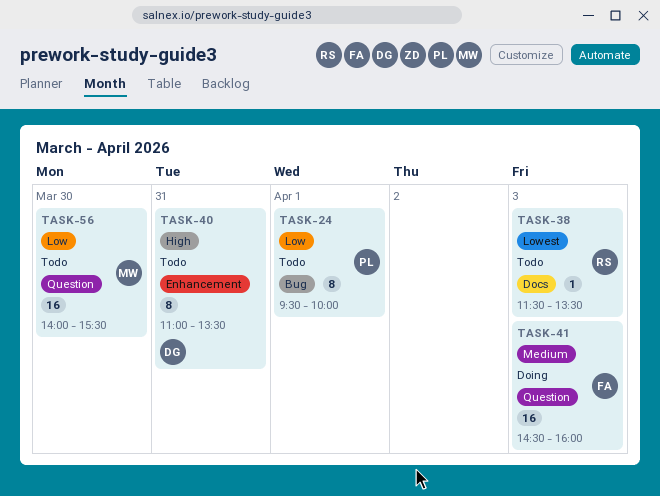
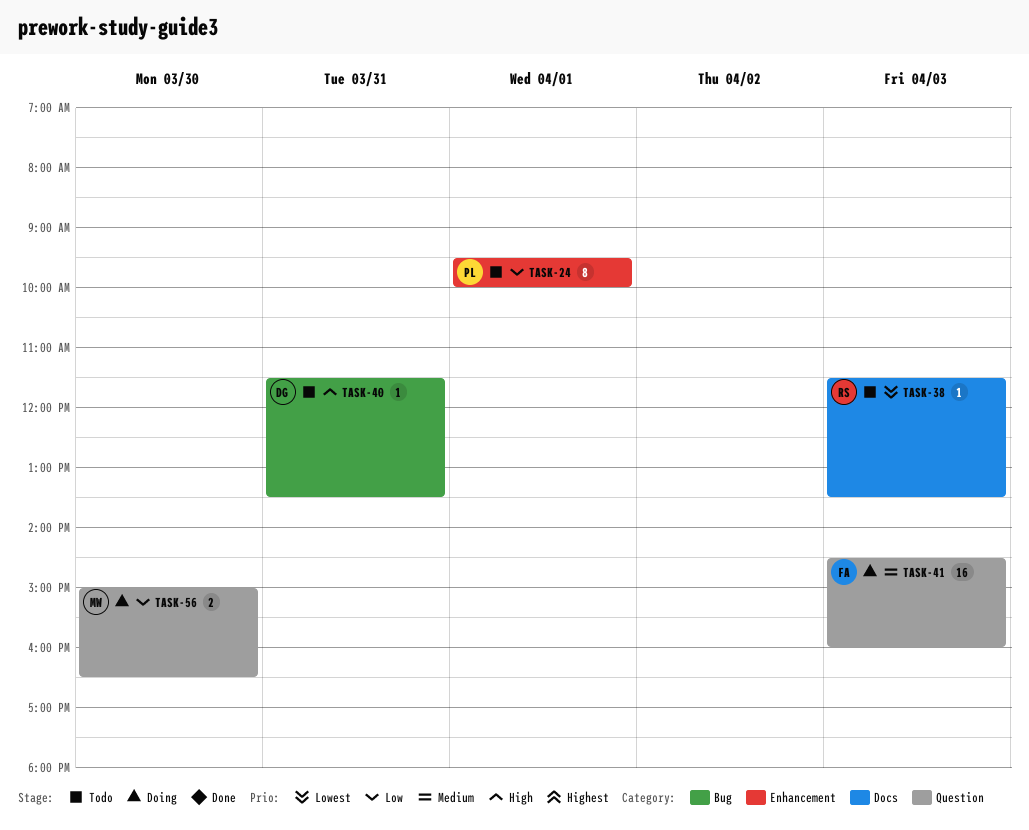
TASK-24, label: Bug -> Enhancement
TASK-40, label: Enhancement -> Bug
TASK-40, estimate: 8 -> 1
TASK-40, begins: 11:00 -> 11:30
TASK-56, status: Todo -> Doing
TASK-56, estimate: 16 -> 2
TASK-56, begins: 14:00 -> 15:00
TASK-56, ends: 15:30 -> 16:30

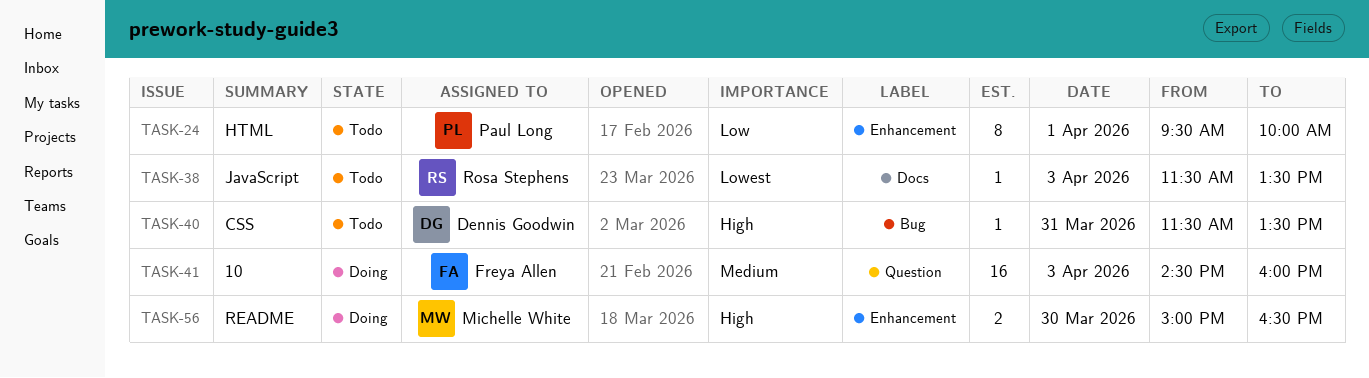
TASK-56, priority: Low -> High
TASK-56, label: Question -> Enhancement

